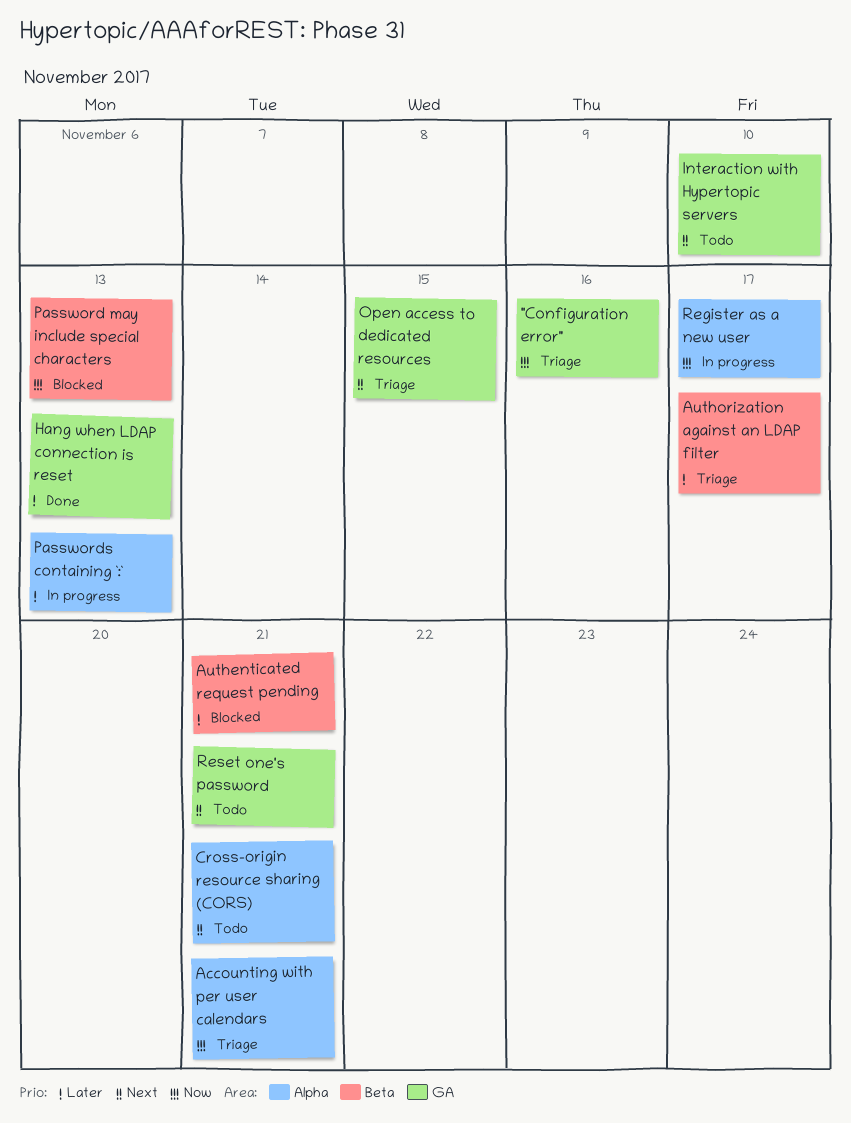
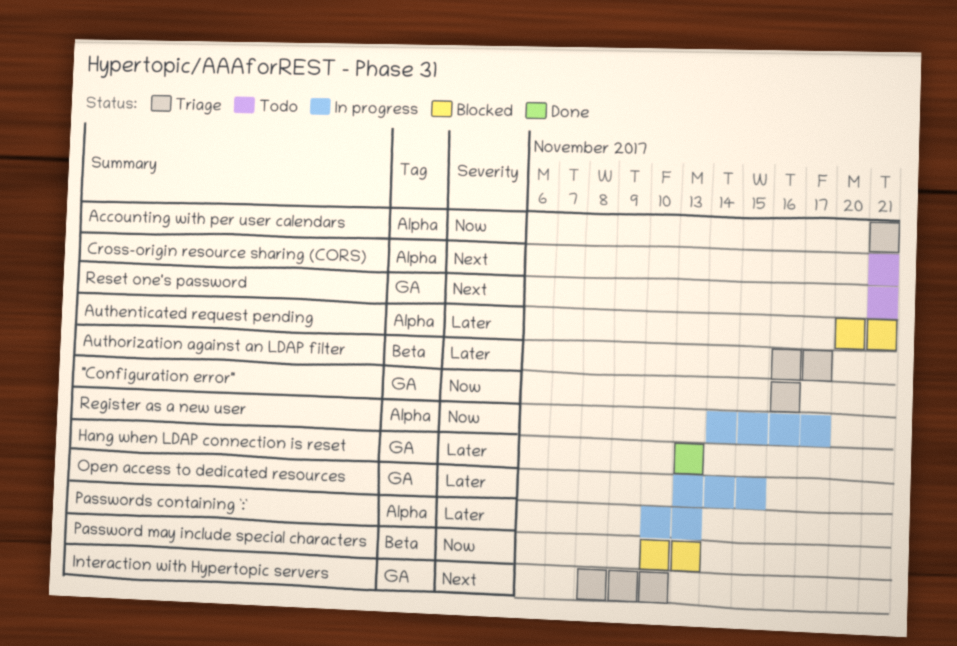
Authenticated request pending, label: Beta -> Alpha
Interaction with Hypertopic servers, status: Todo -> Triage
Open access to dedicated resources, status: Triage -> In progress
Open access to dedicated resources, priority: Next -> Later

